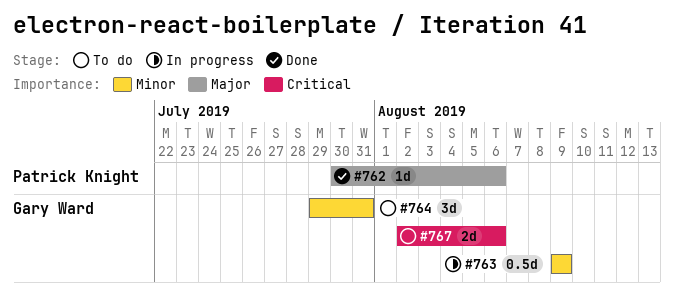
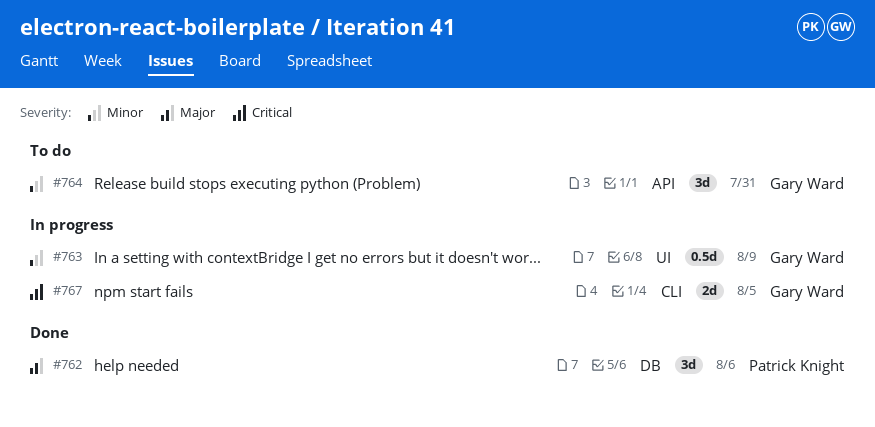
#762, estimate: 1d -> 3d
#767, status: To do -> In progress
#767, due: Aug 6 -> Aug 5

